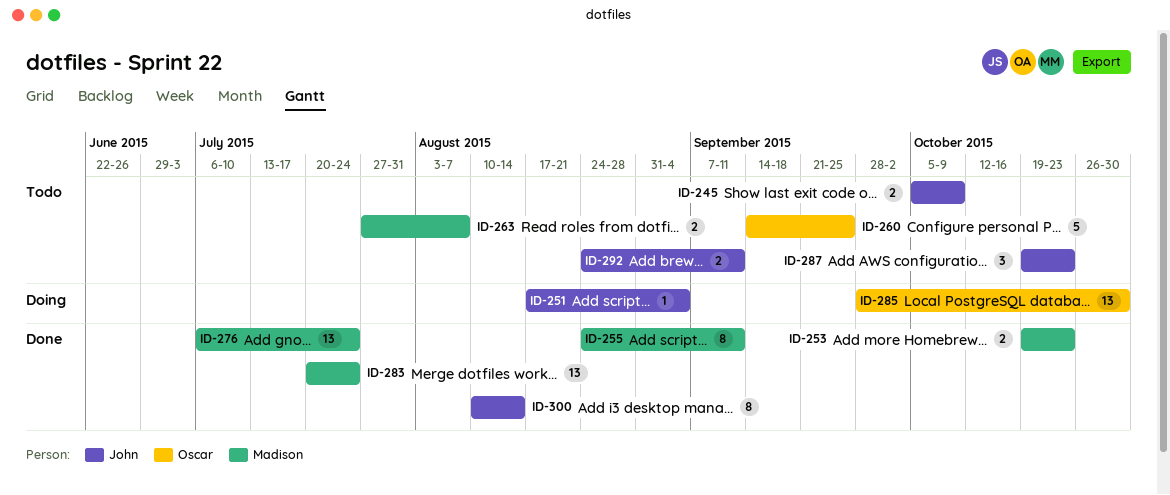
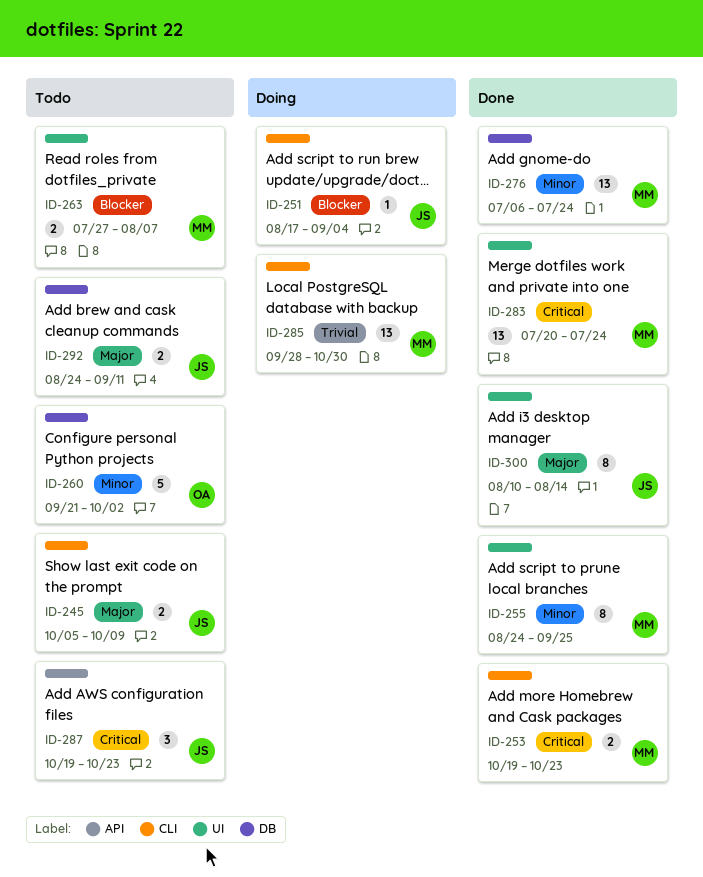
ID-255, due: Sep 11 -> Sep 25
ID-260, start: Sep 14 -> Sep 21
ID-260, due: Sep 25 -> Oct 2
ID-285, owner: Oscar -> Madison

